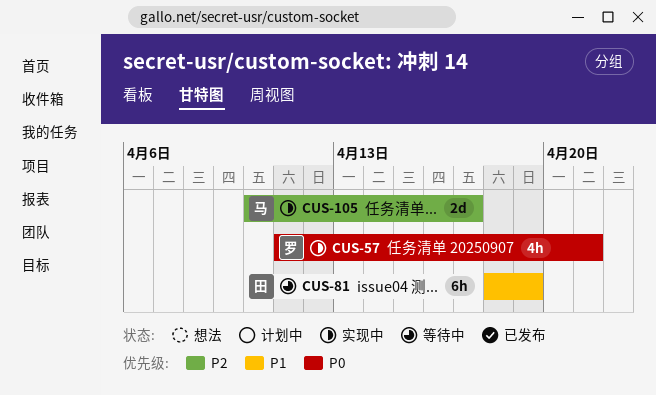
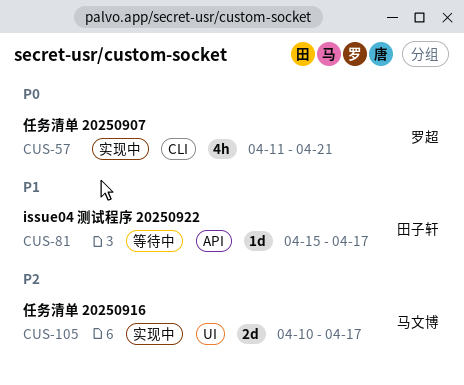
CUS-81, estimate: 6h -> 1d
CUS-81, start: Apr 18 -> Apr 15
CUS-81, due: Apr 19 -> Apr 17

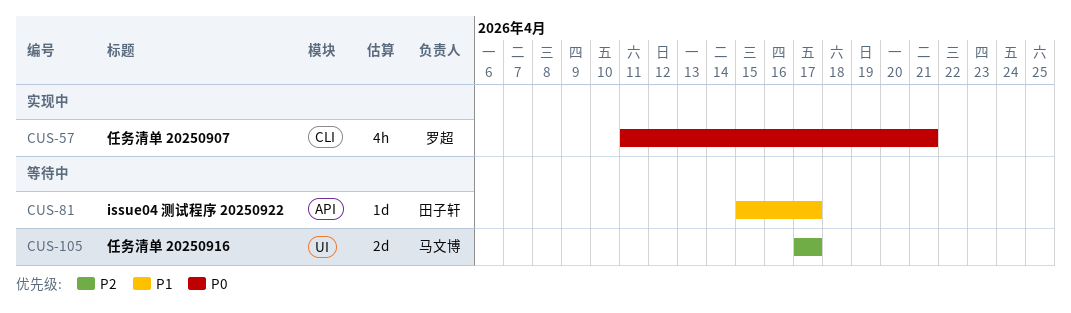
CUS-105, status: 实现中 -> 等待中
CUS-105, start: Apr 10 -> Apr 17

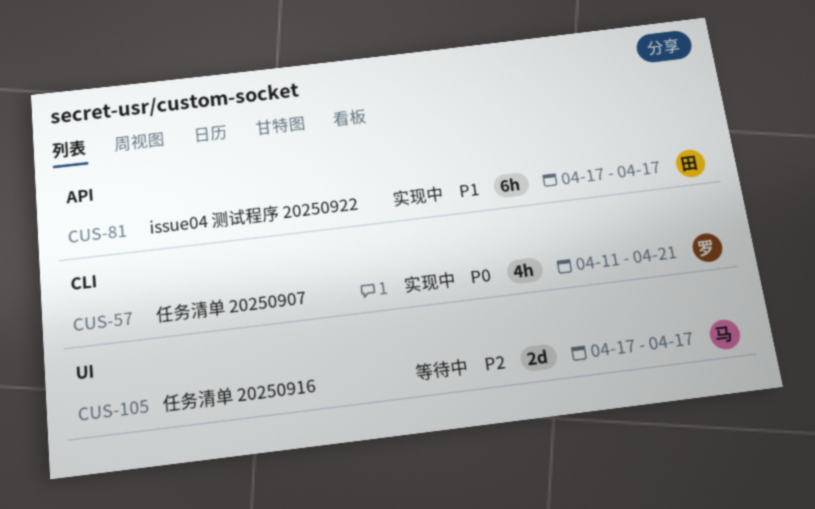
CUS-81, status: 等待中 -> 实现中
CUS-81, estimate: 1d -> 6h
CUS-81, start: Apr 15 -> Apr 17

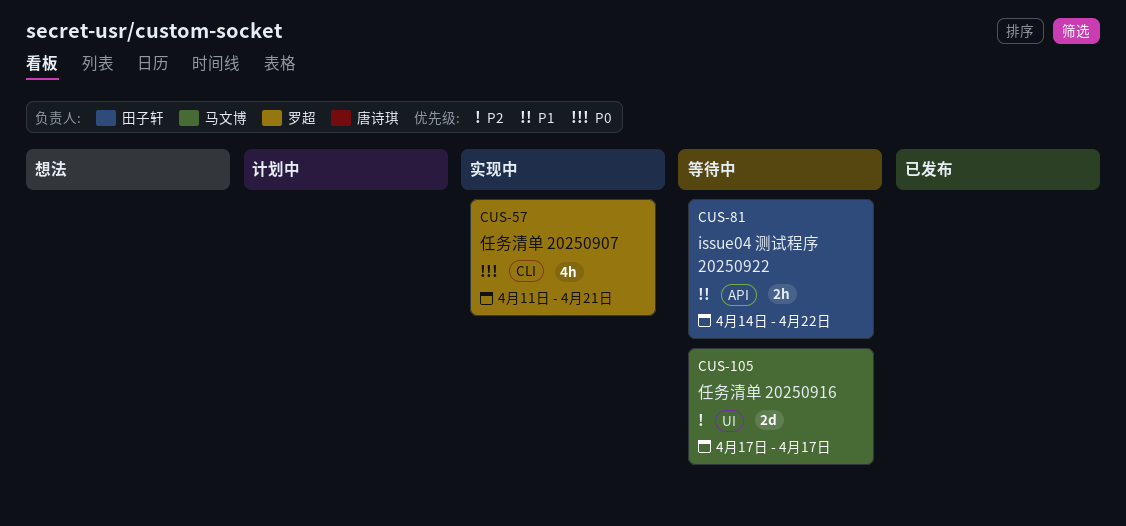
CUS-81, status: 实现中 -> 等待中
CUS-81, estimate: 6h -> 2h
CUS-81, start: Apr 17 -> Apr 14
CUS-81, due: Apr 17 -> Apr 22

